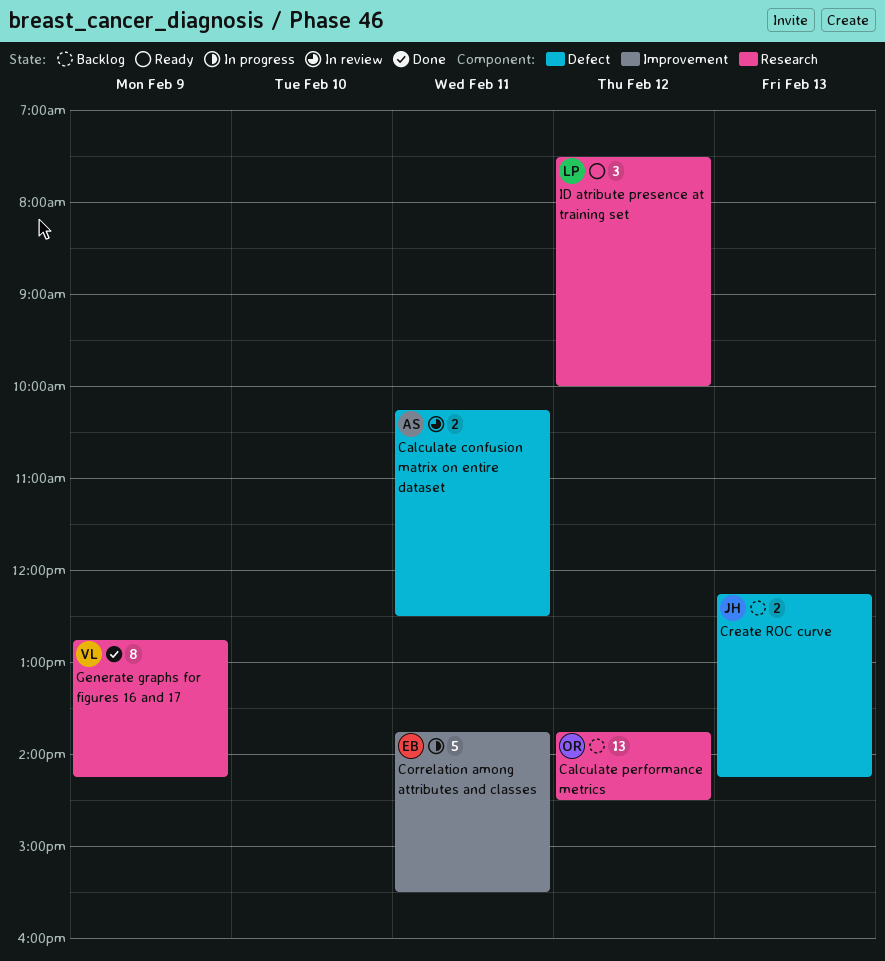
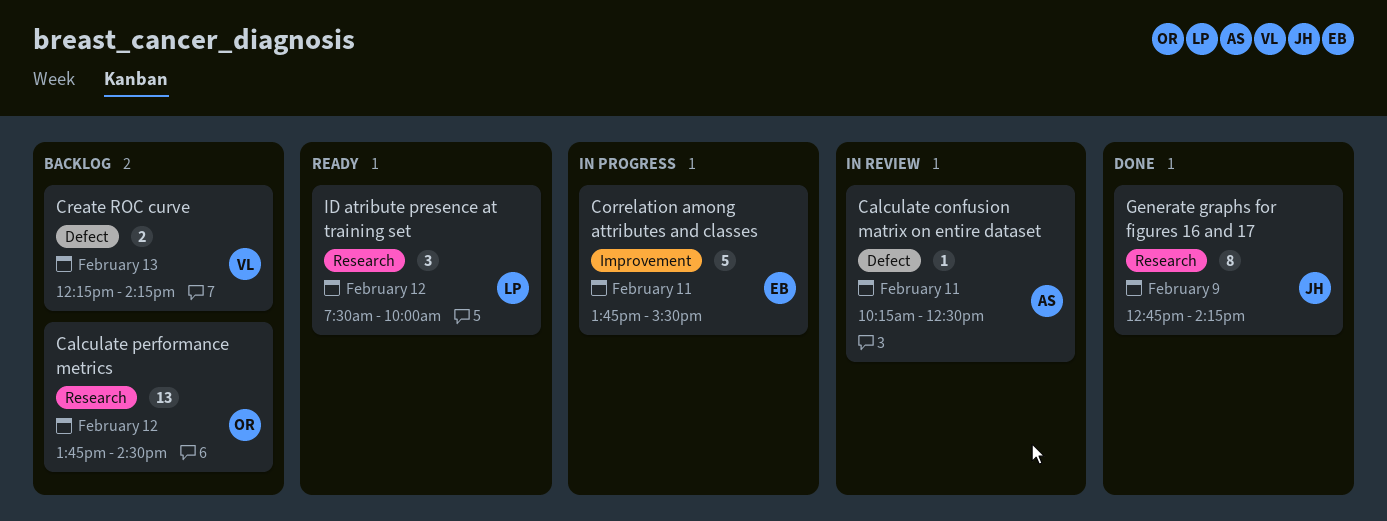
Calculate confusion matrix on entire dataset, estimate: 2 -> 1
Create ROC curve, owner: JH -> VL
Generate graphs for figures 16 and 17, owner: VL -> JH

